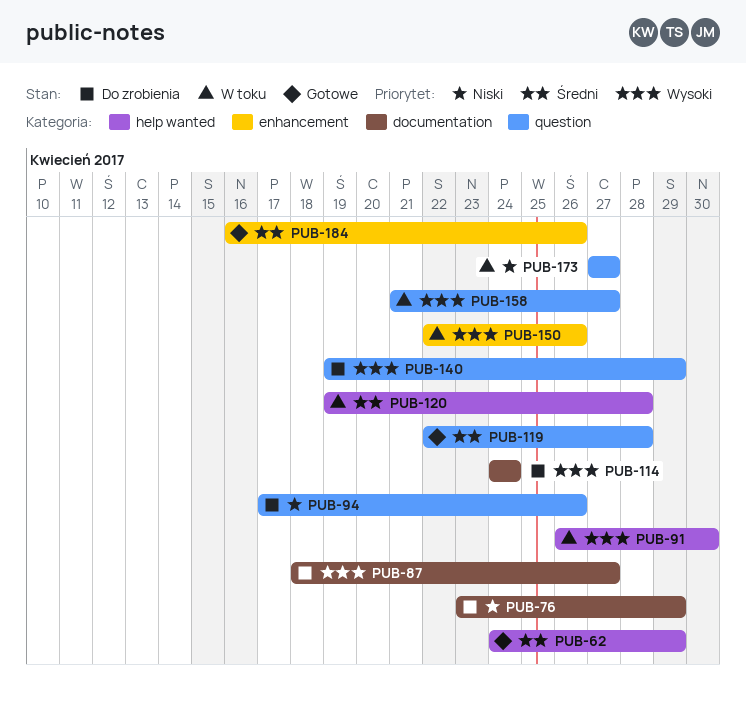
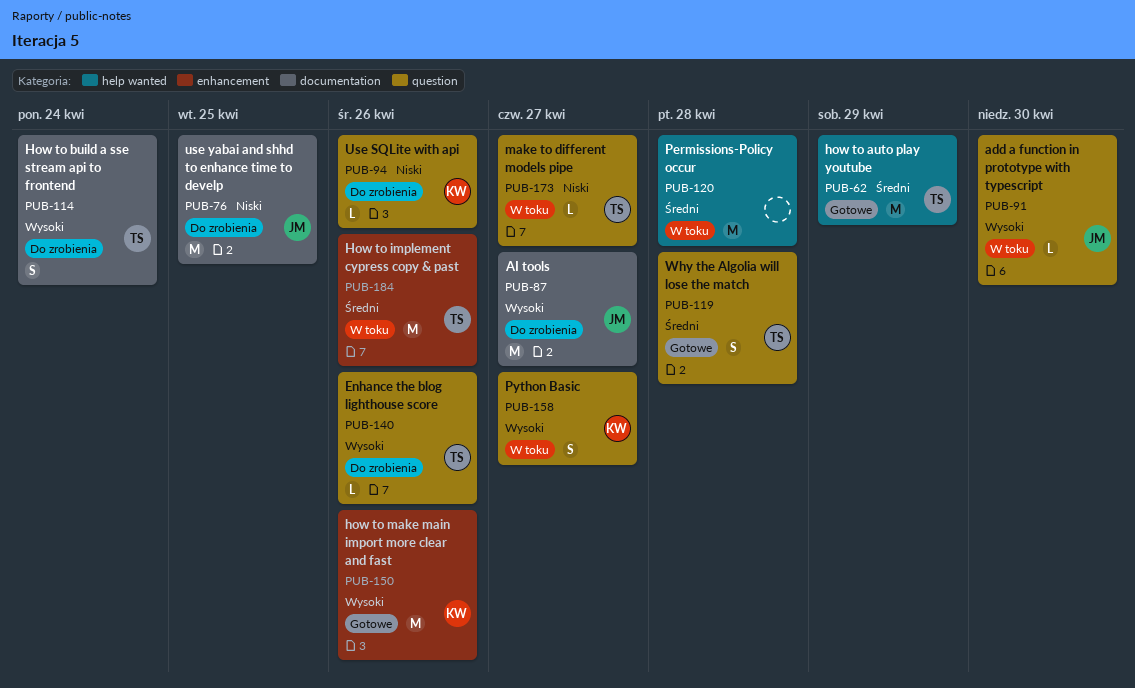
PUB-76, due: Apr 29 -> Apr 25
PUB-91, label: help wanted -> question
PUB-140, due: Apr 29 -> Apr 26
PUB-150, status: W toku -> Gotowe
PUB-184, status: Gotowe -> W toku

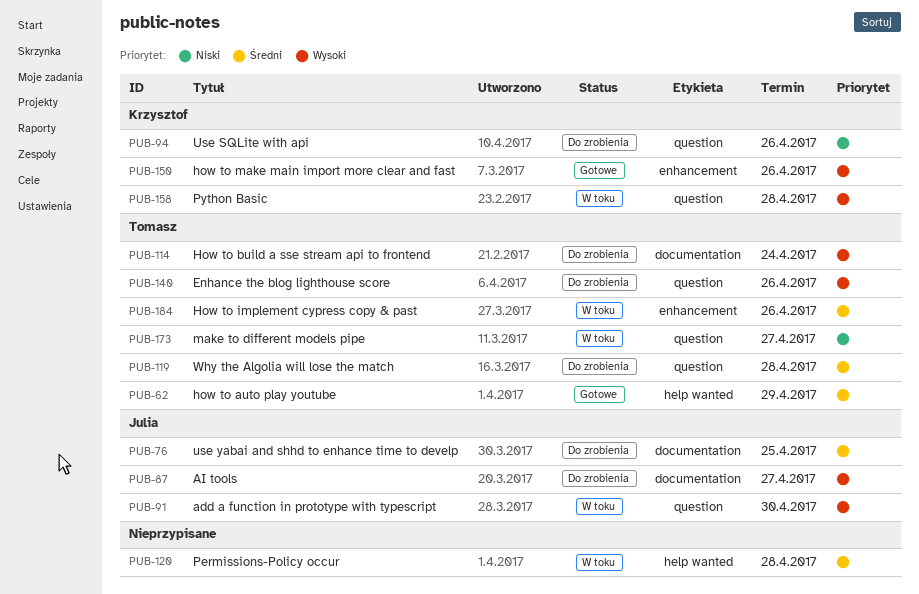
PUB-76, priority: Niski -> Średni
PUB-119, status: Gotowe -> Do zrobienia
PUB-158, due: Apr 27 -> Apr 28

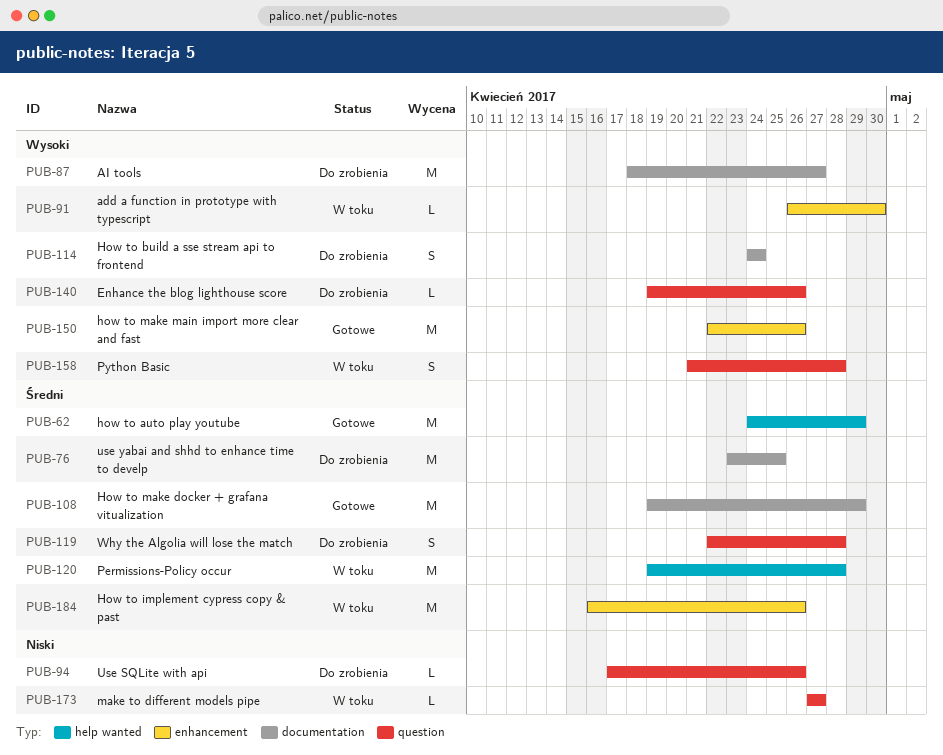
PUB-91, label: question -> enhancement
PUB-108: none -> present

